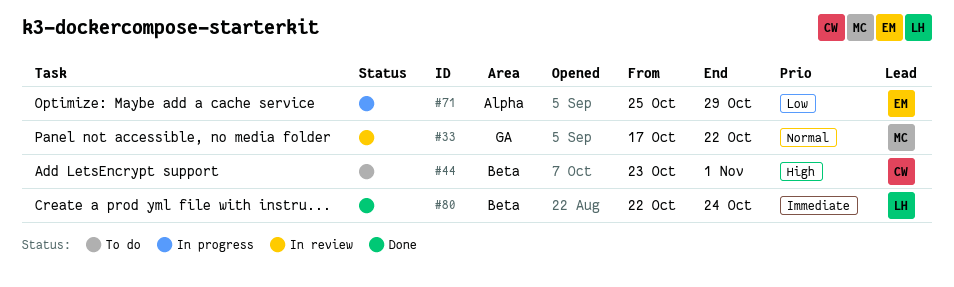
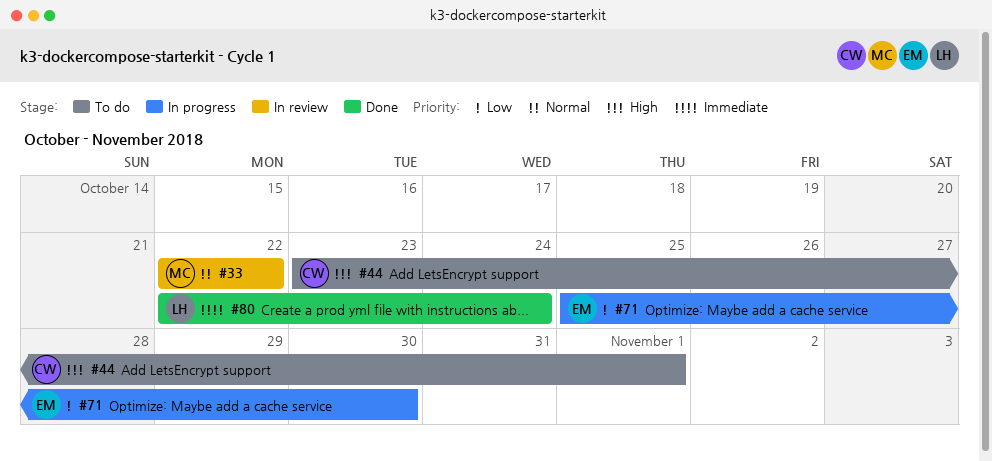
#33, start: Oct 17 -> Oct 22
#71, due: Oct 29 -> Oct 30

